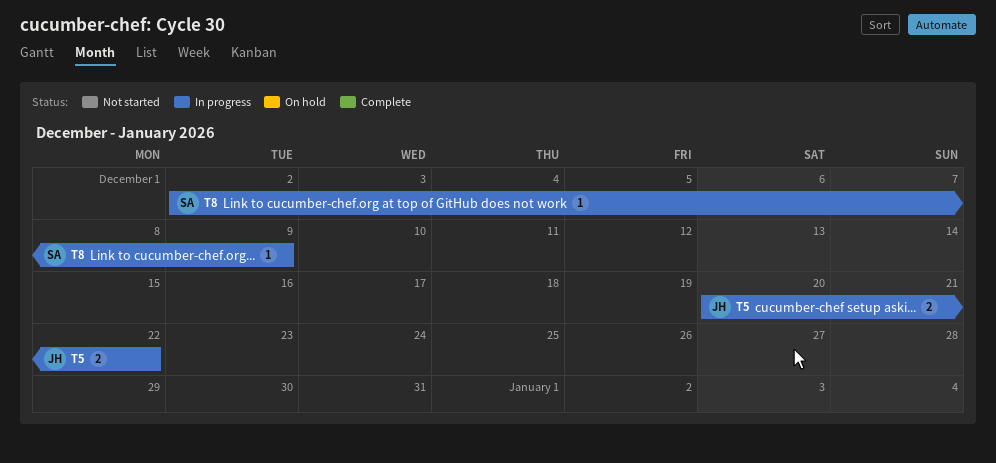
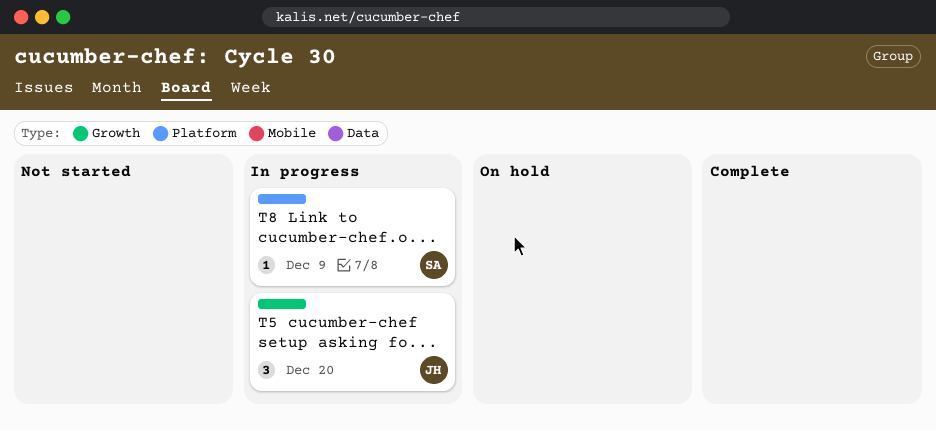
T5, estimate: 2 -> 3
T5, due: Dec 22 -> Dec 20

